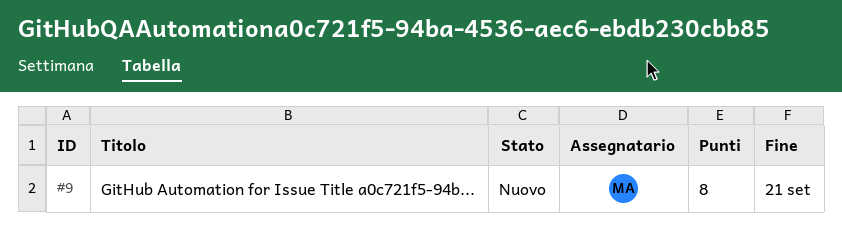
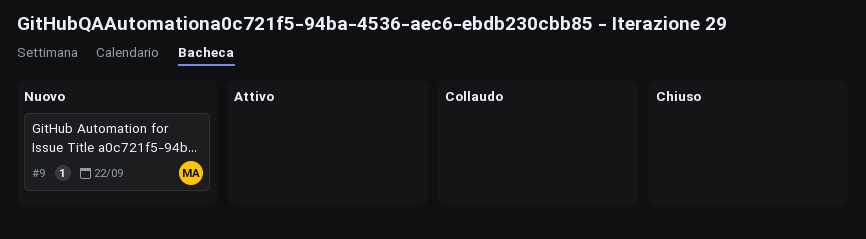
#9, estimate: 8 -> 1
#9, due: Sep 21 -> Sep 22

